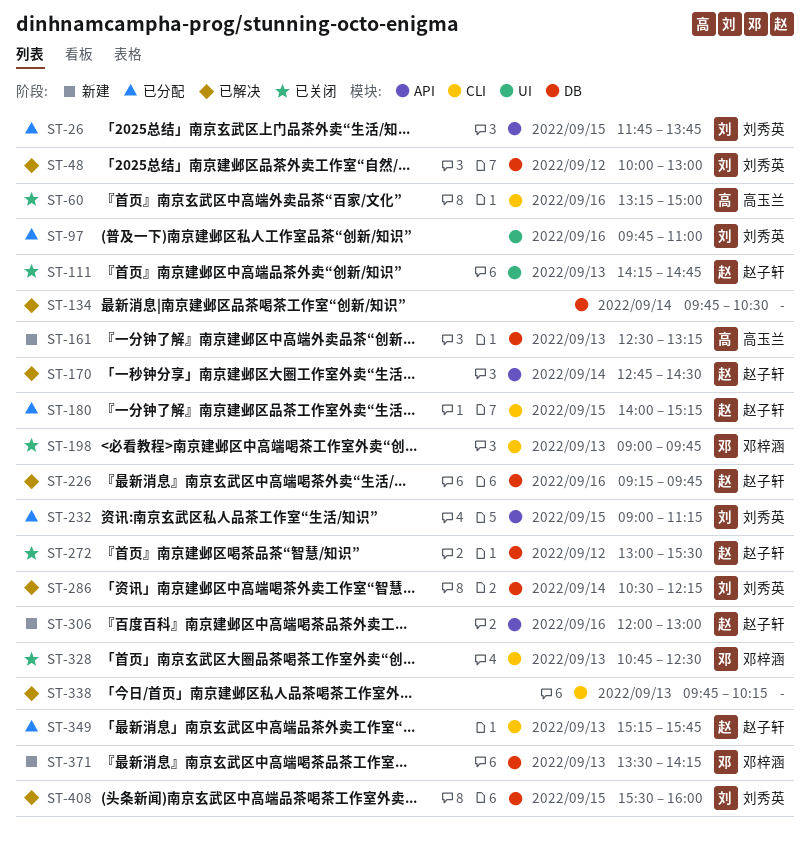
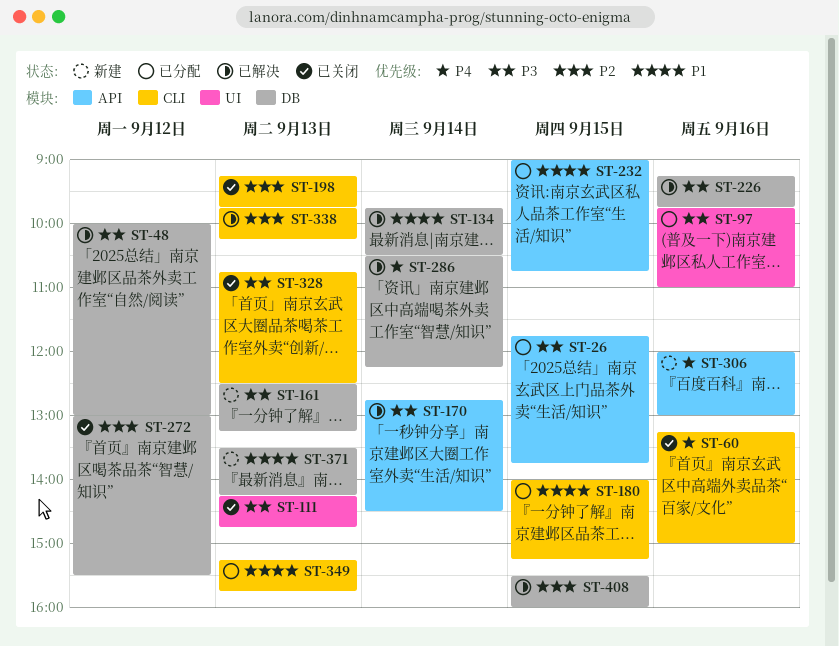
ST-198, begins: 09:00 -> 09:15
ST-232, ends: 11:15 -> 10:45

